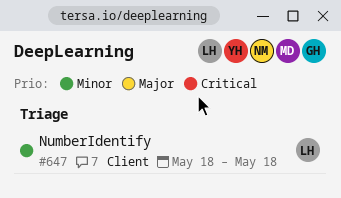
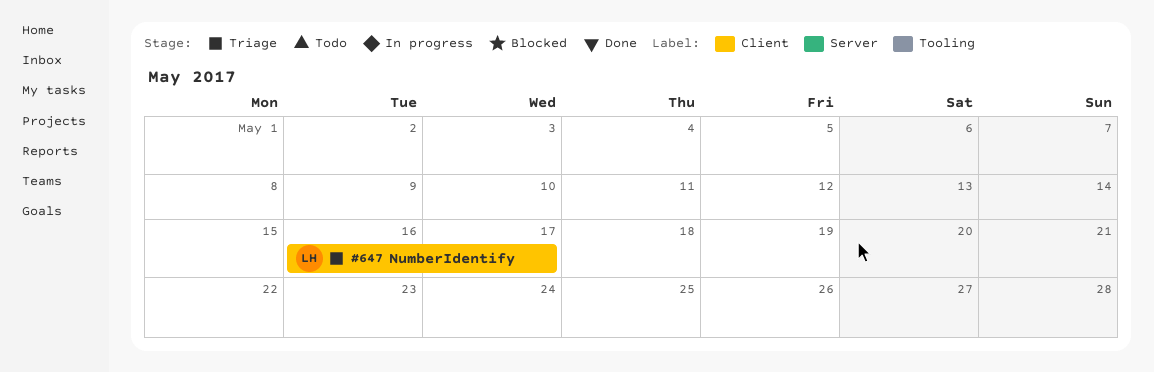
#647, start: May 18 -> May 16
#647, due: May 18 -> May 17

